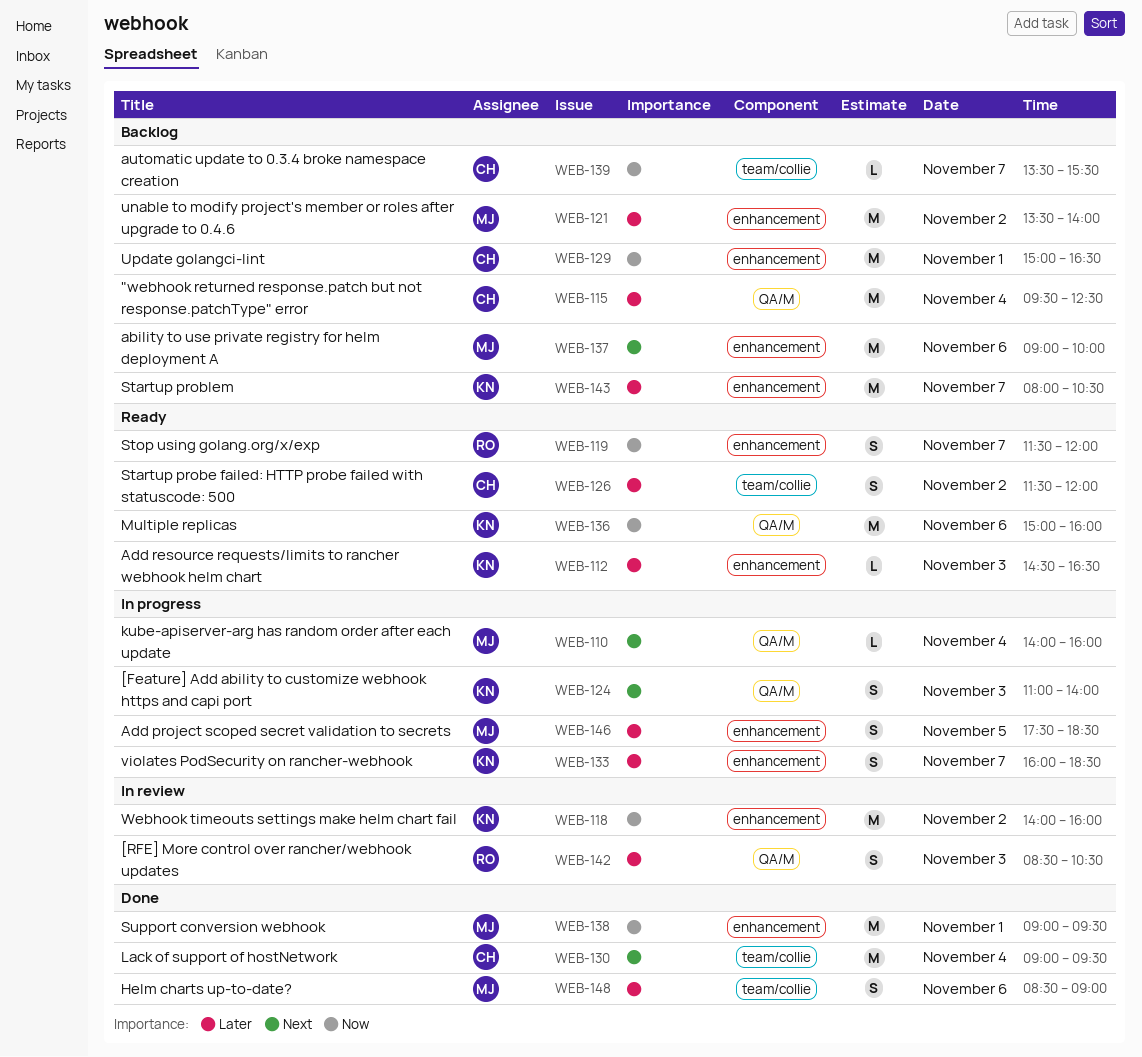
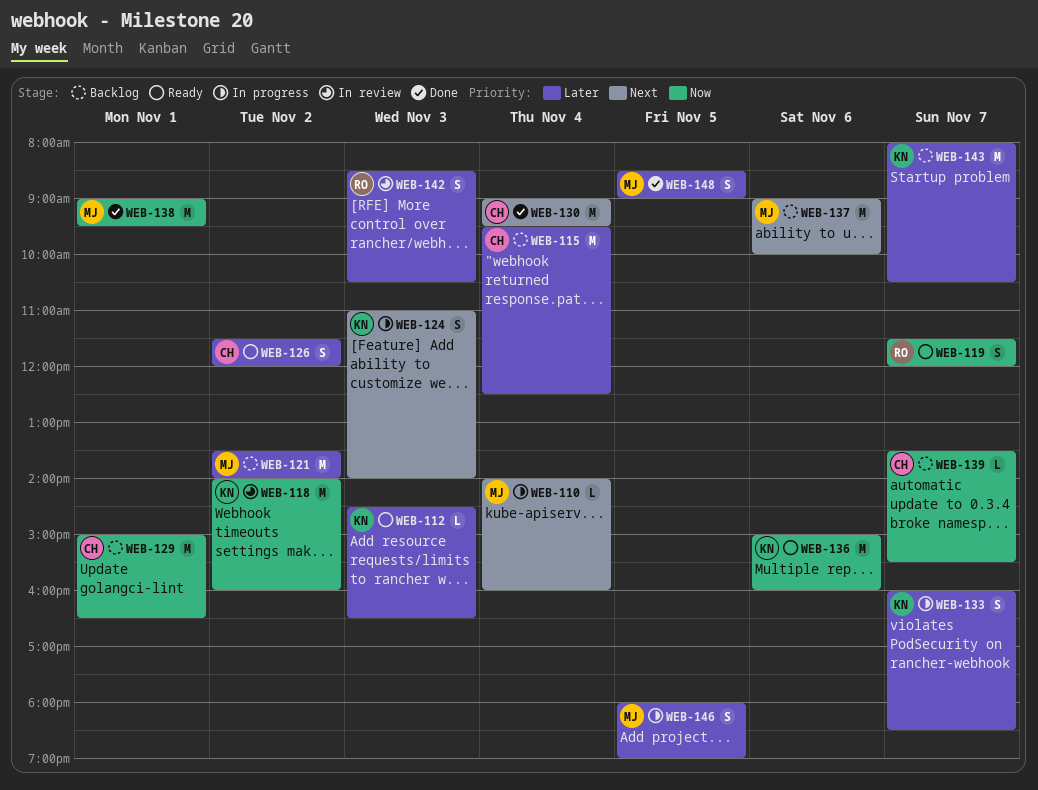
WEB-146, begins: 17:30 -> 18:00
WEB-146, ends: 18:30 -> 19:00
WEB-148, day: Nov 6 -> Nov 5

